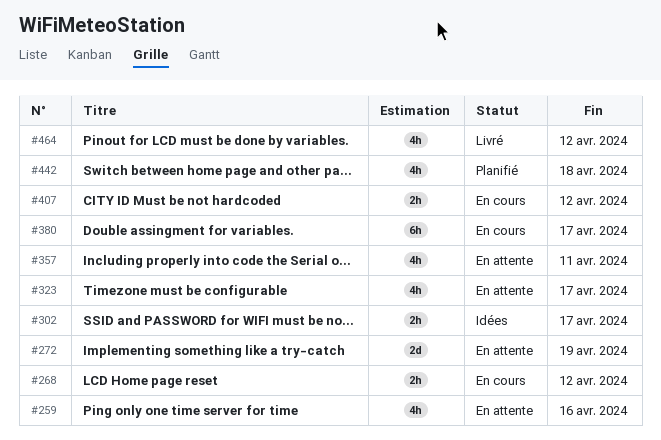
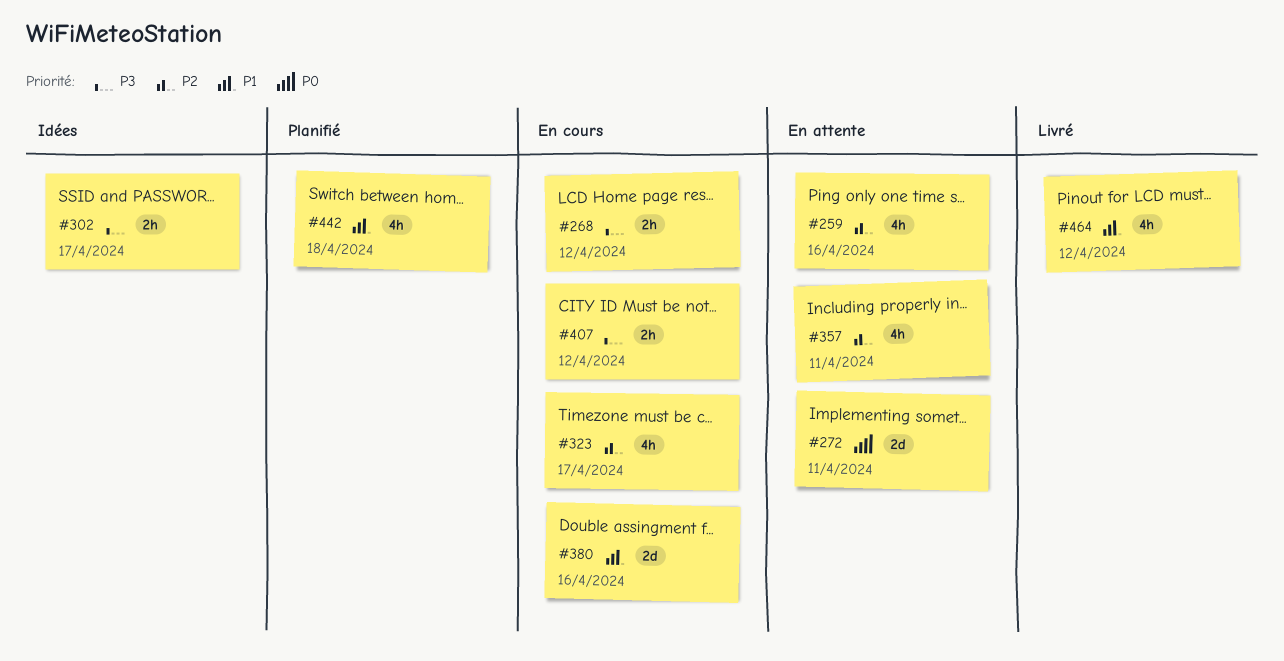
#272, due: Apr 19 -> Apr 11
#323, status: En attente -> En cours
#380, estimate: 6h -> 2d
#380, due: Apr 17 -> Apr 16

